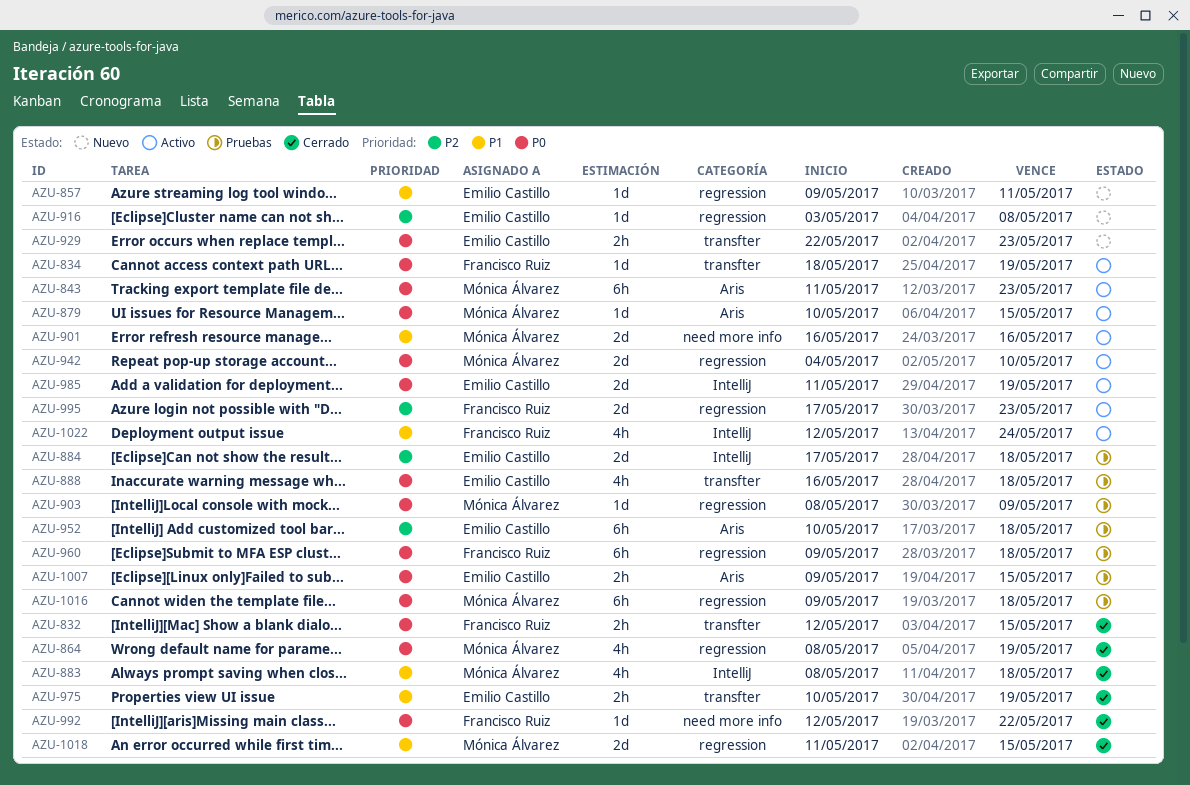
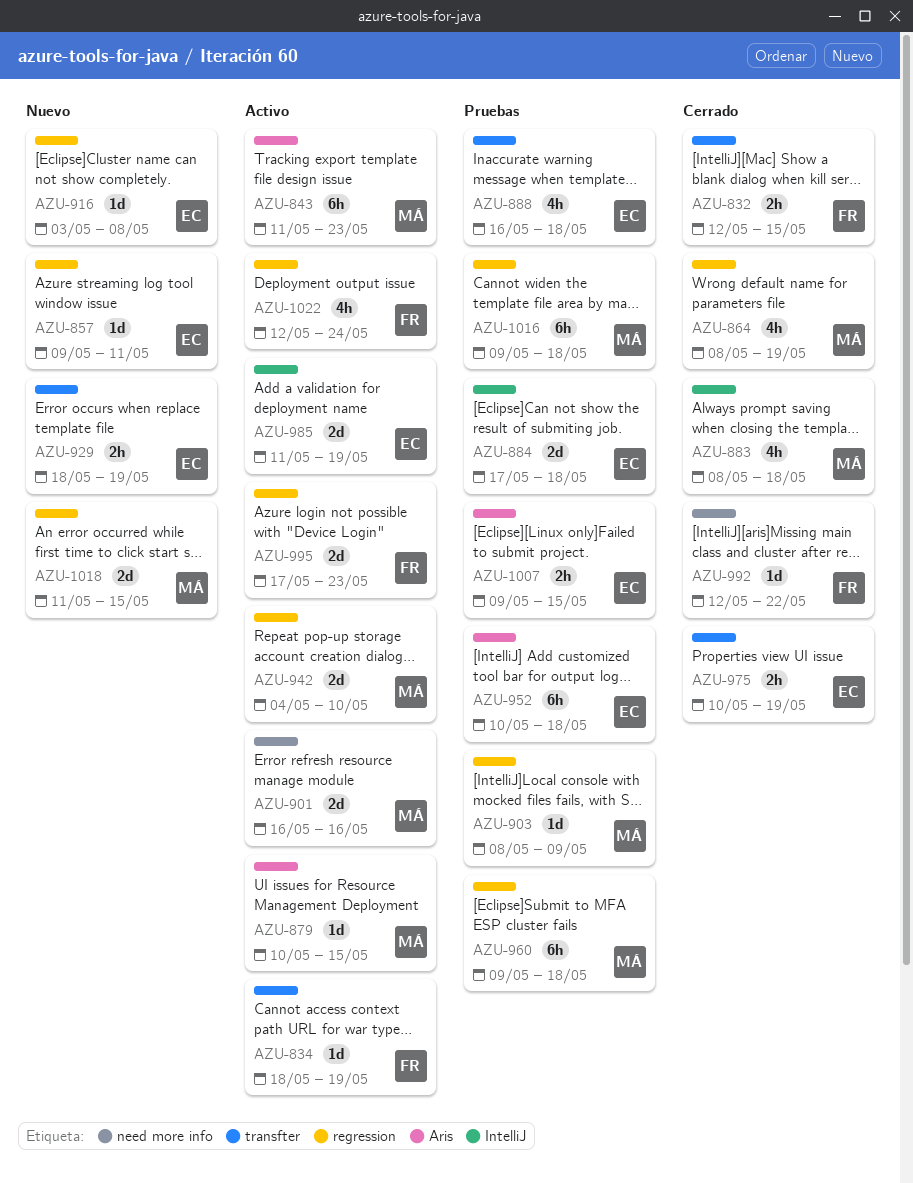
AZU-929, start: May 22 -> May 18
AZU-929, due: May 23 -> May 19
AZU-960, owner: Francisco Ruiz -> Mónica Álvarez
AZU-1018, status: Cerrado -> Nuevo
AZU-1022, label: IntelliJ -> regression

